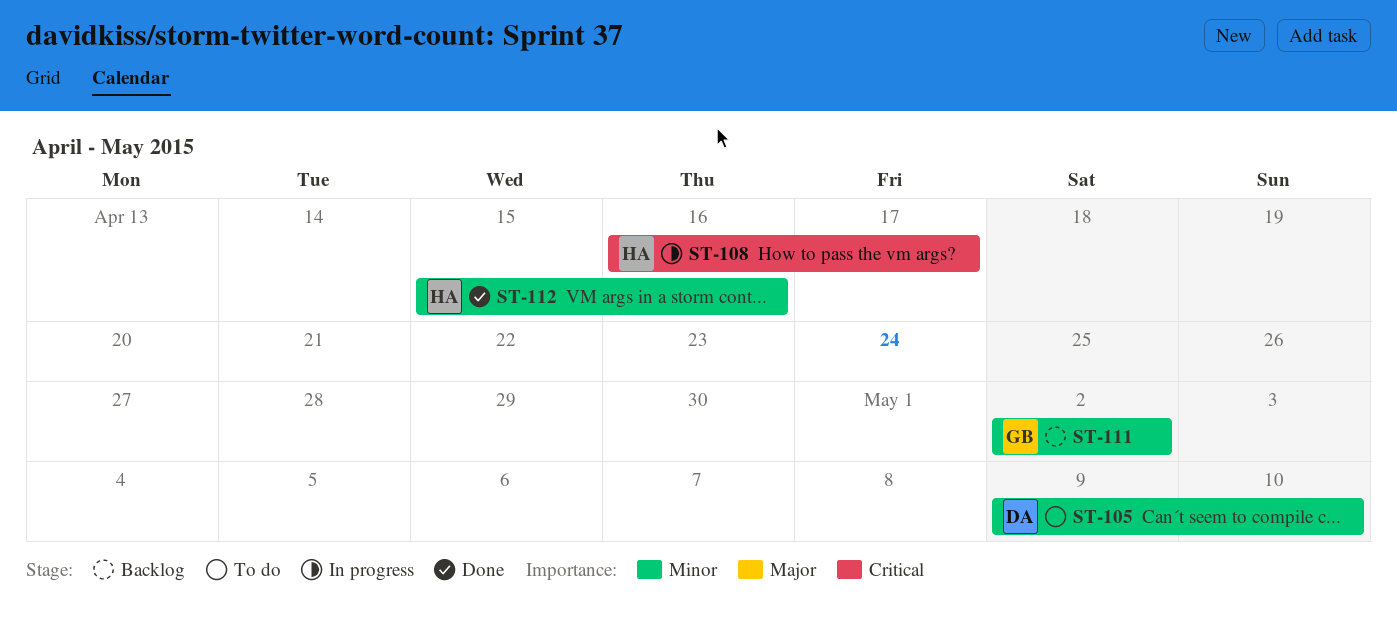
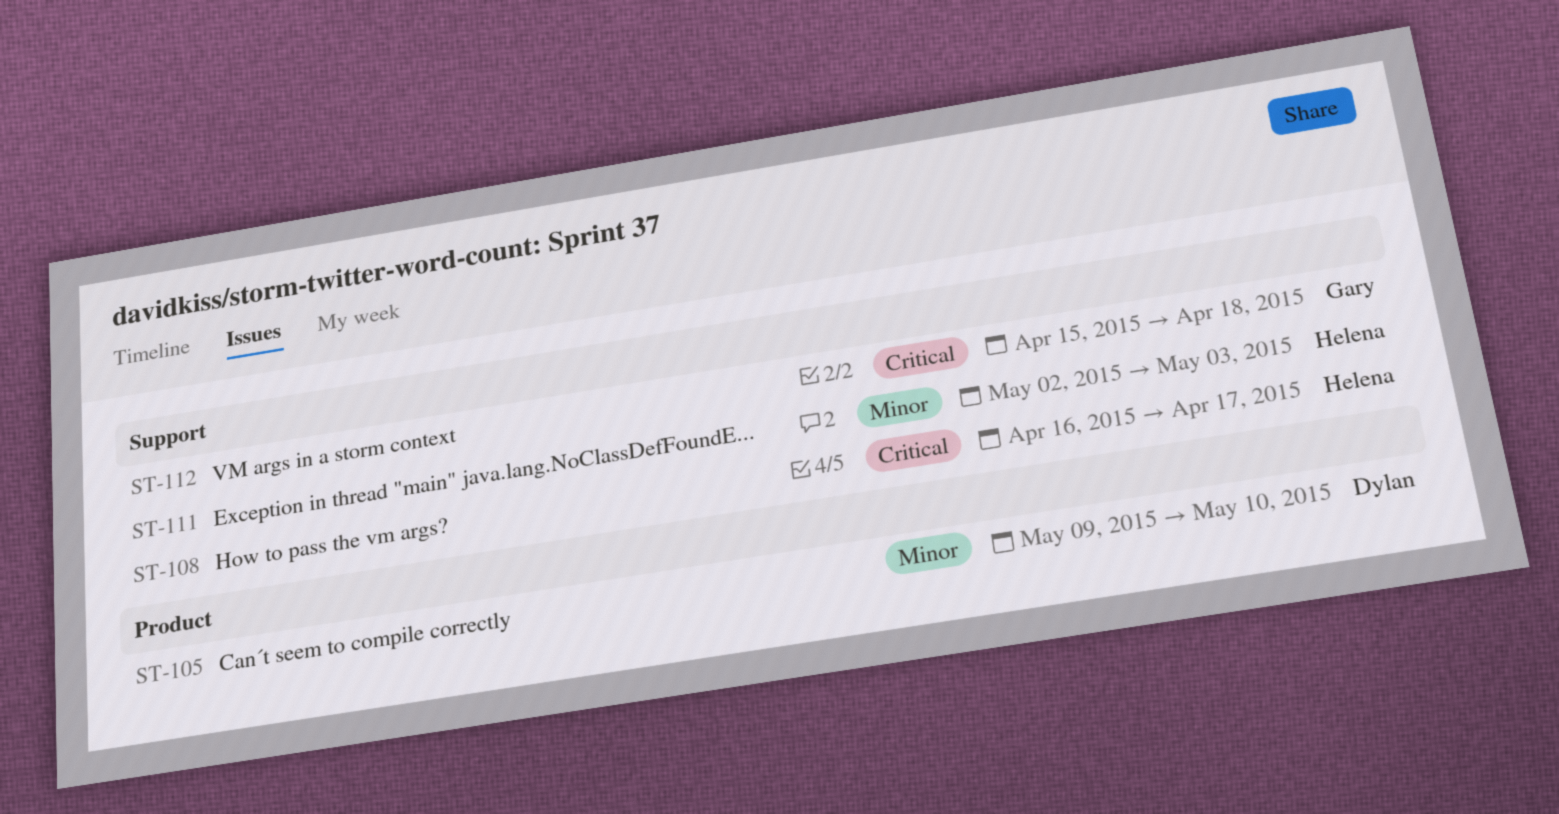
ST-111, owner: Gary -> Helena
ST-111, due: May 2 -> May 3
ST-112, owner: Helena -> Gary
ST-112, priority: Minor -> Critical
ST-112, due: Apr 16 -> Apr 18

